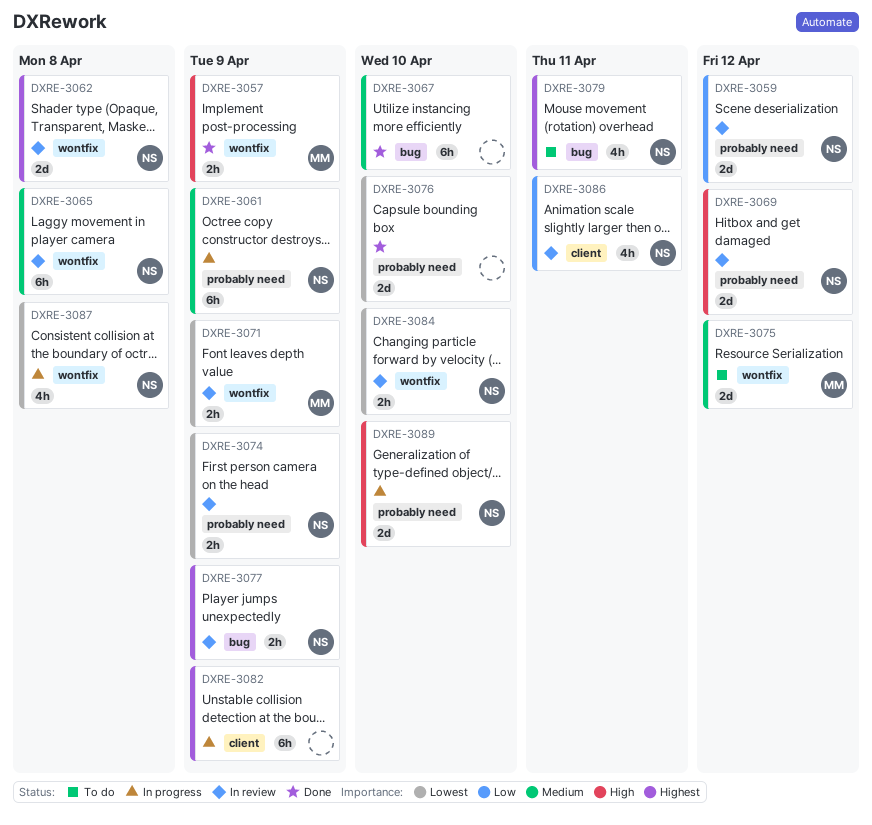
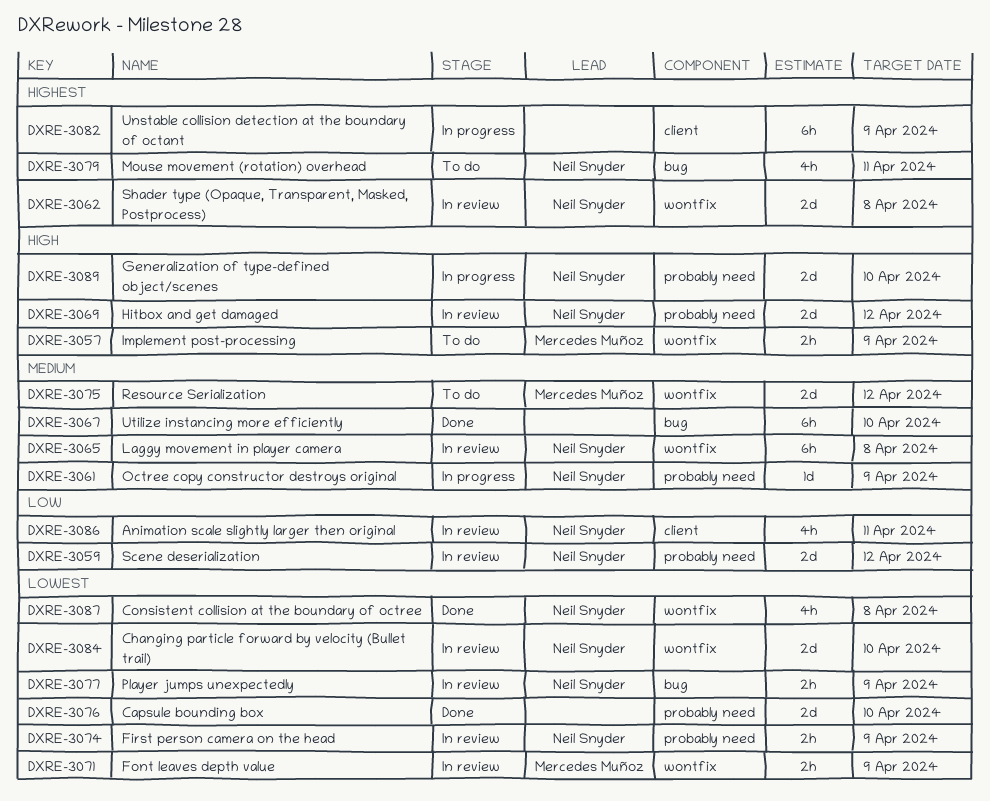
DXRE-3057, status: Done -> To do
DXRE-3061, estimate: 6h -> 1d
DXRE-3077, priority: Highest -> Lowest
DXRE-3084, estimate: 2h -> 2d
DXRE-3087, status: In progress -> Done

